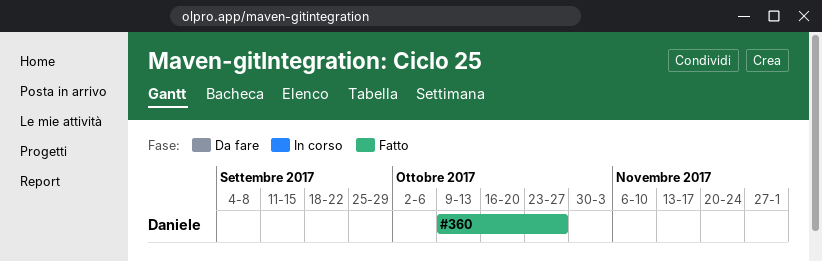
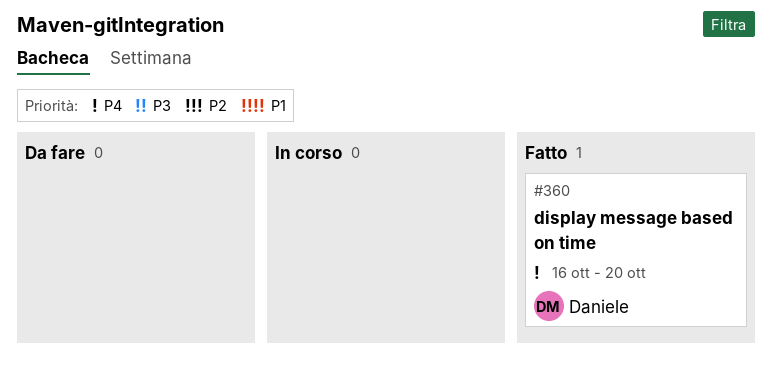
#360, start: Oct 9 -> Oct 16
#360, due: Oct 27 -> Oct 20

